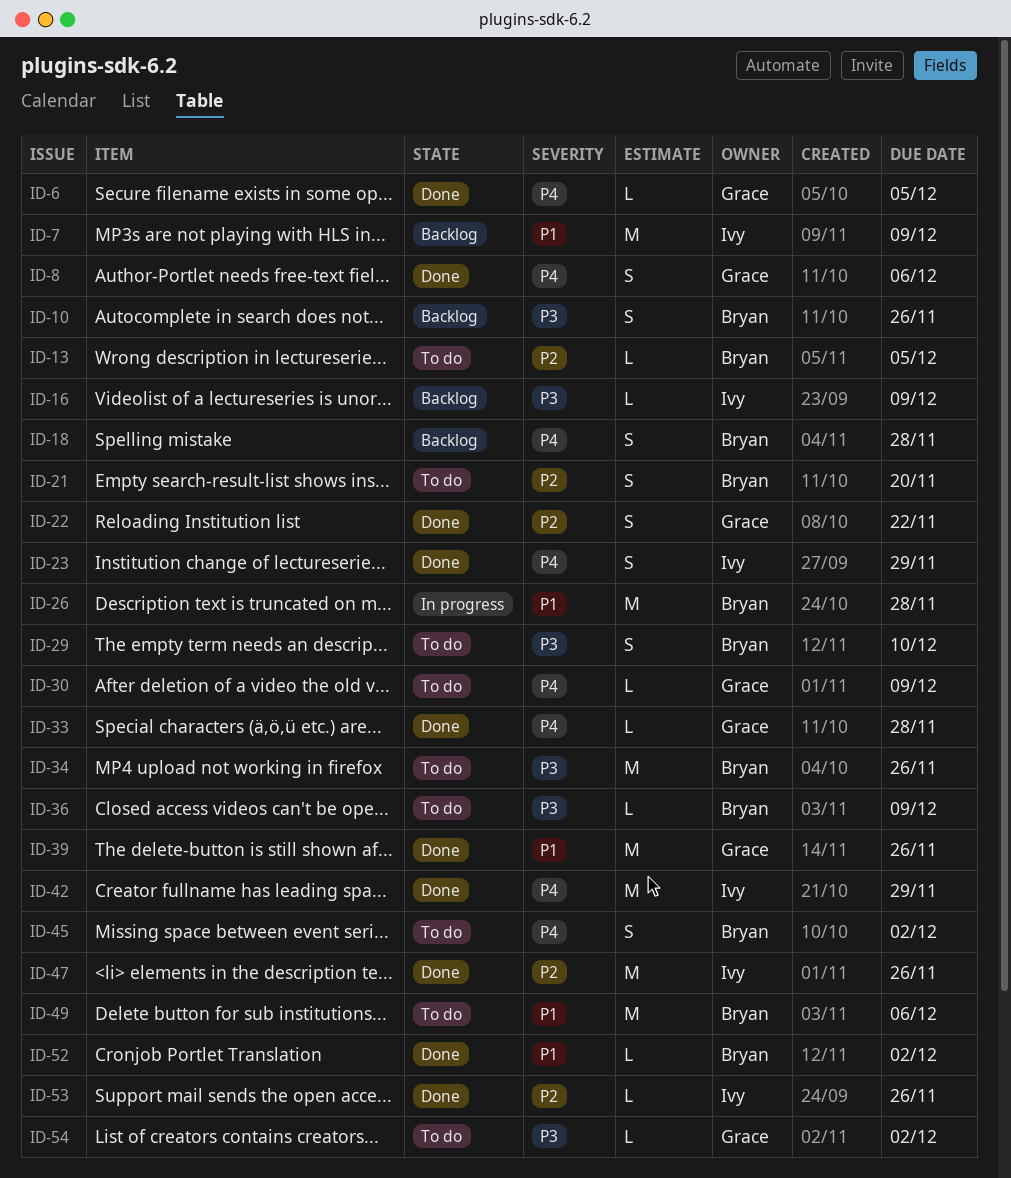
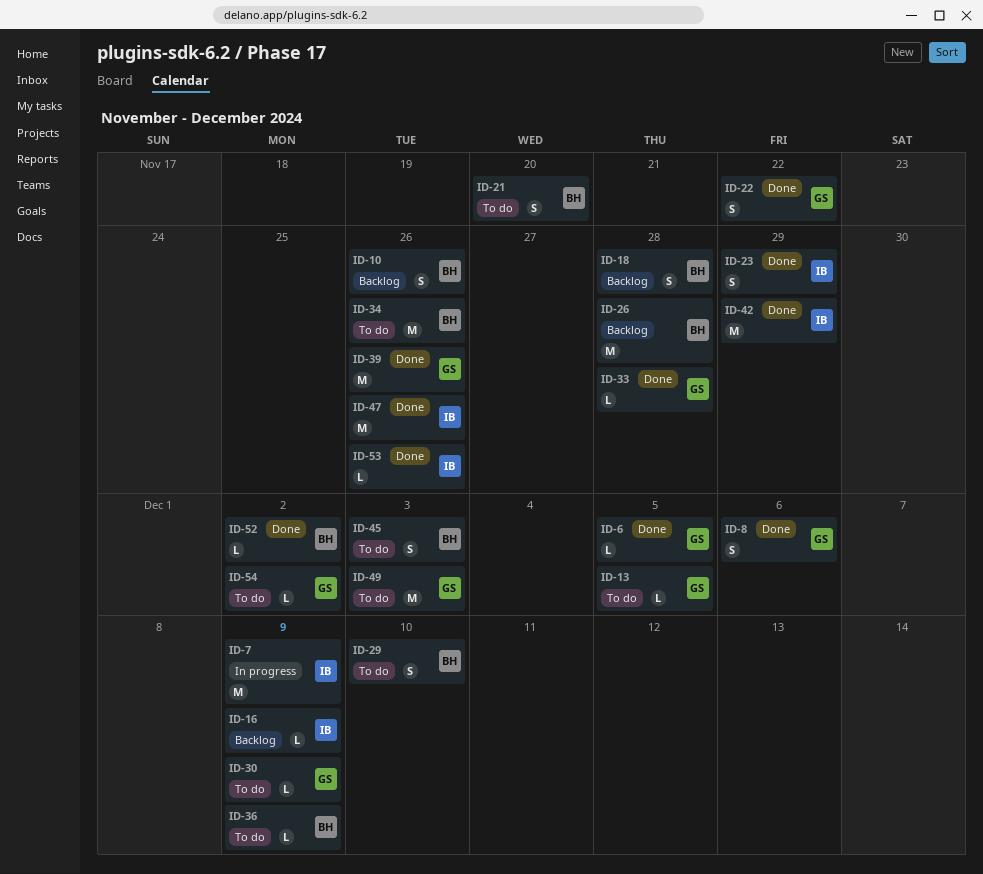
ID-7, status: Backlog -> In progress
ID-13, owner: Bryan -> Grace
ID-26, status: In progress -> Backlog
ID-45, due: Dec 2 -> Dec 3
ID-49, owner: Bryan -> Grace
ID-49, due: Dec 6 -> Dec 3

